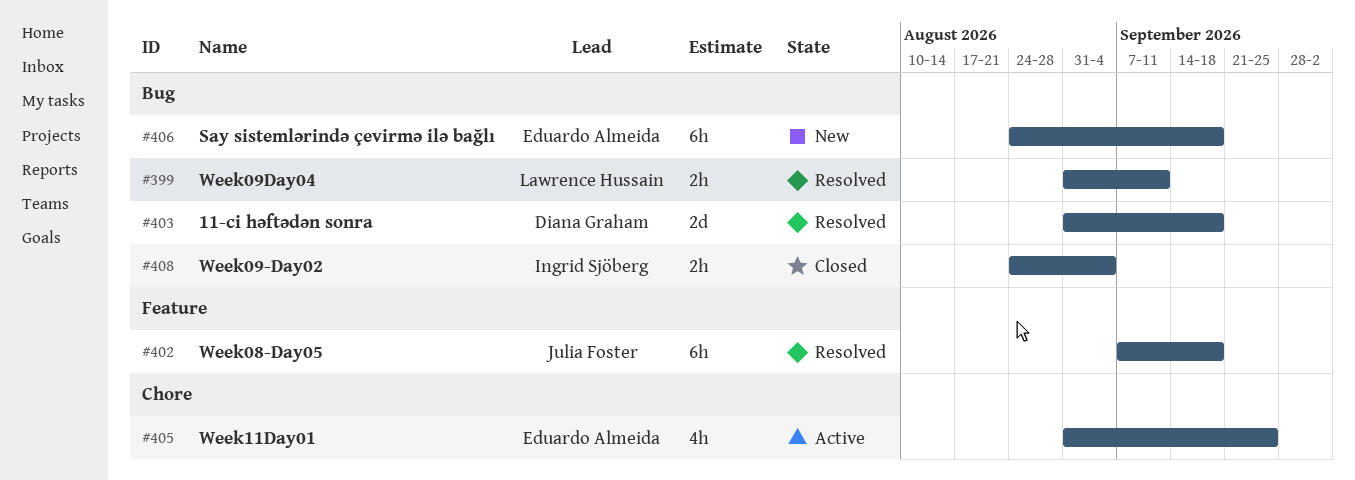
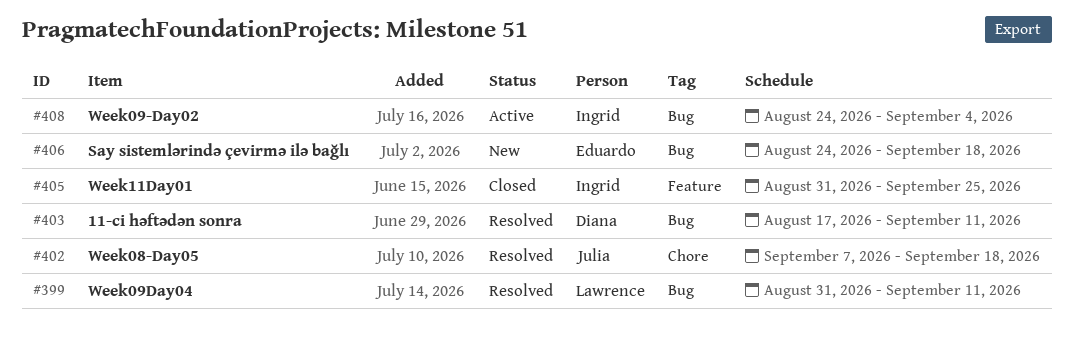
#402, label: Feature -> Chore
#403, start: Aug 31 -> Aug 17
#403, due: Sep 18 -> Sep 11
#405, status: Active -> Closed
#405, owner: Eduardo Almeida -> Ingrid Sjöberg
#405, label: Chore -> Feature
#408, status: Closed -> Active

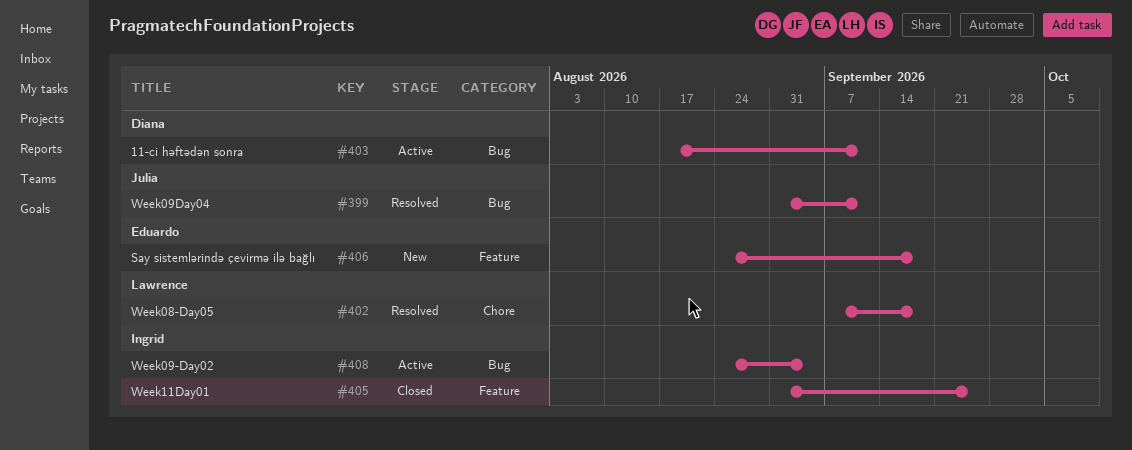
#399, owner: Lawrence -> Julia
#402, owner: Julia -> Lawrence
#403, status: Resolved -> Active
#406, label: Bug -> Feature

